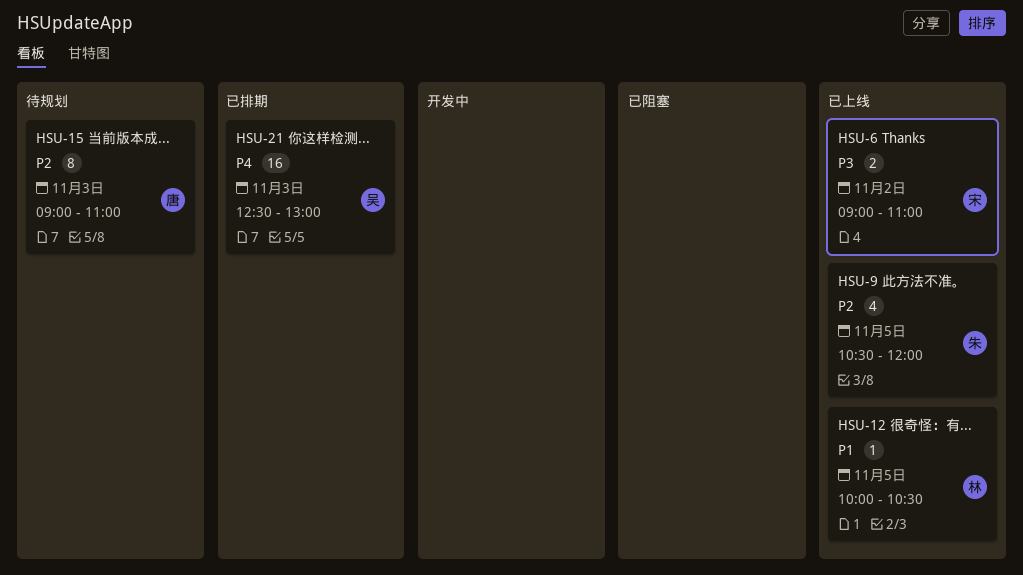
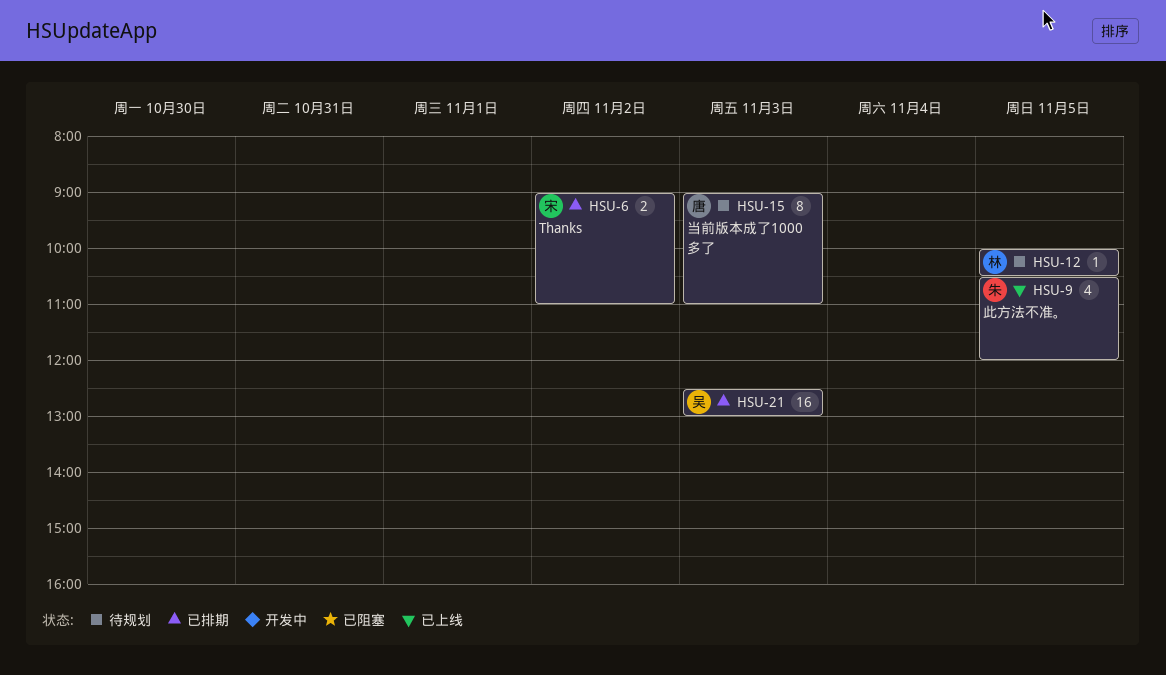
HSU-6, status: 已上线 -> 已排期
HSU-12, status: 已上线 -> 待规划

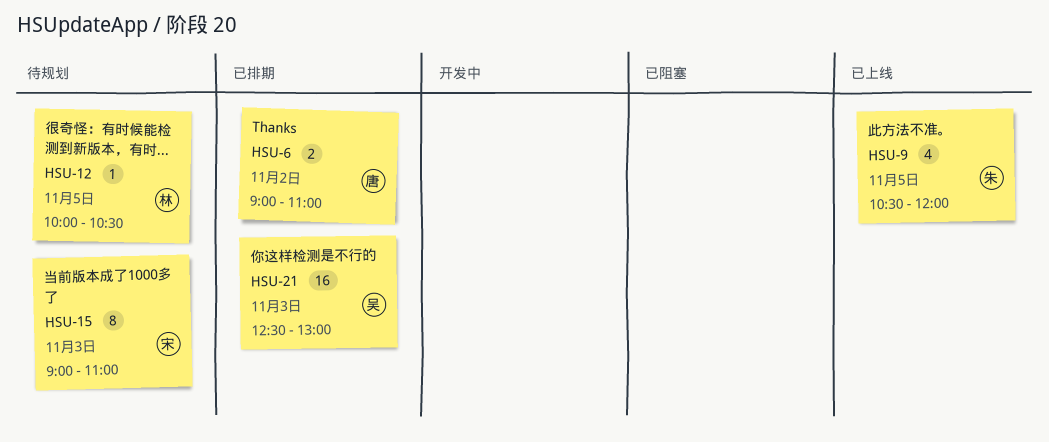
HSU-6, owner: 宋 -> 唐
HSU-15, owner: 唐 -> 宋

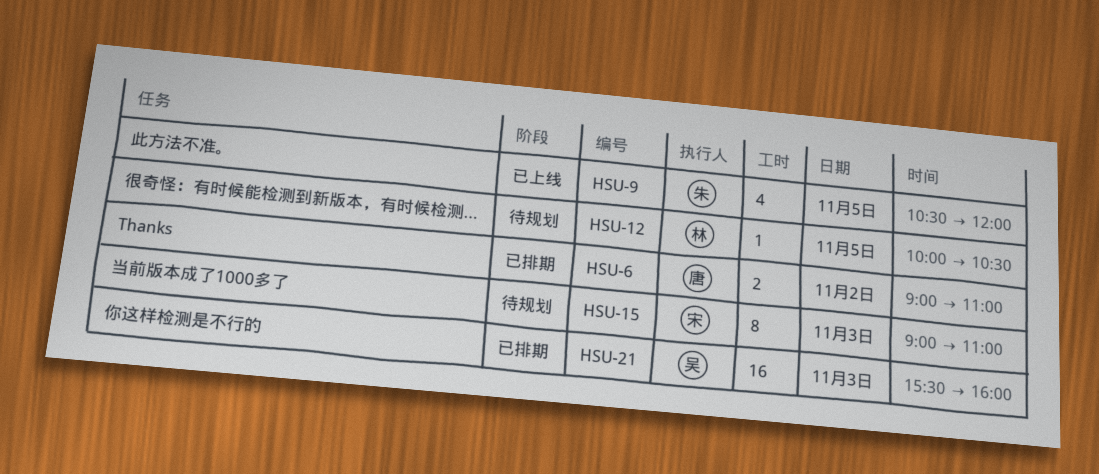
HSU-21, begins: 12:30 -> 15:30
HSU-21, ends: 13:00 -> 16:00

